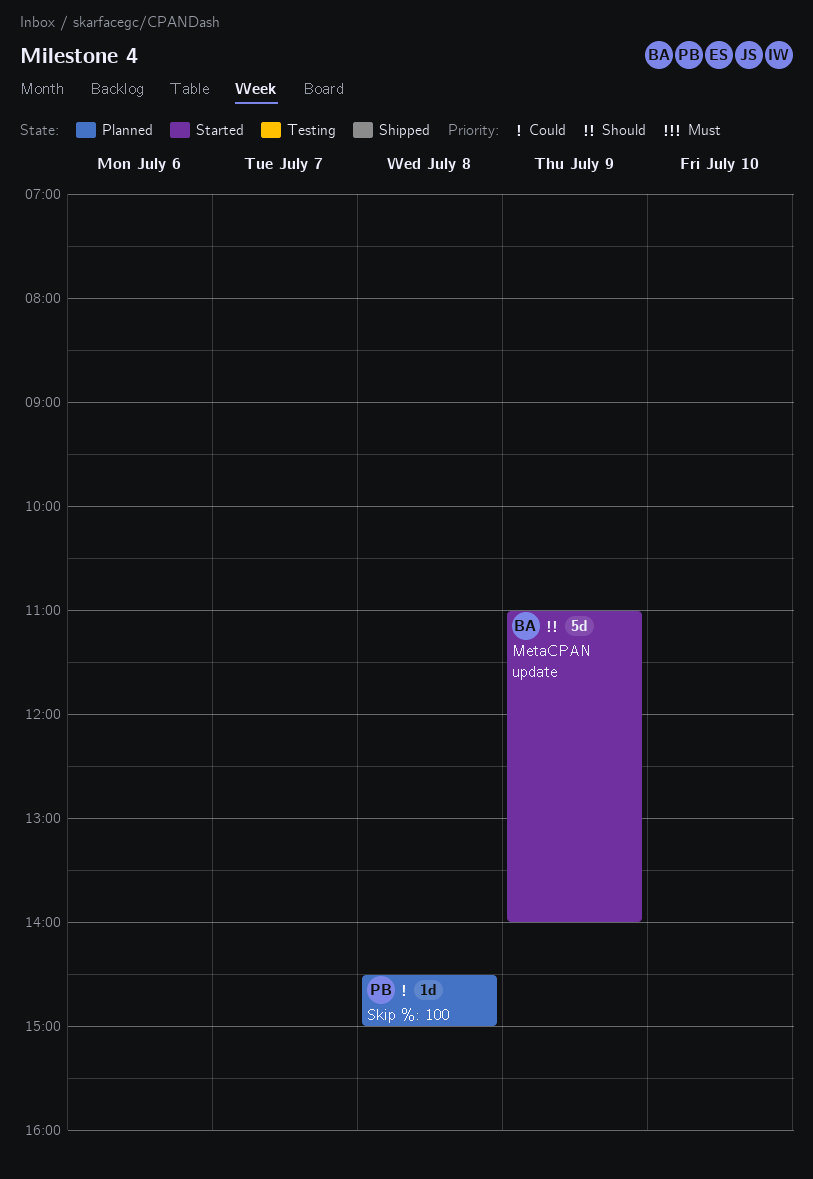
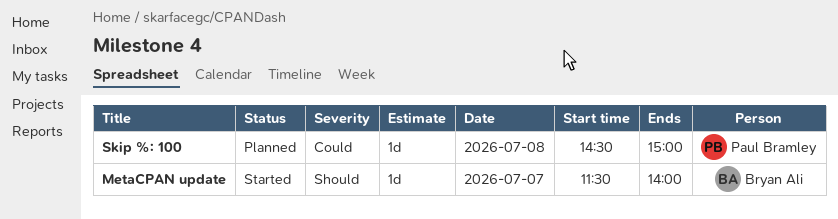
MetaCPAN update, estimate: 5d -> 1d
MetaCPAN update, day: Jul 9 -> Jul 7
MetaCPAN update, begins: 11:00 -> 11:30

